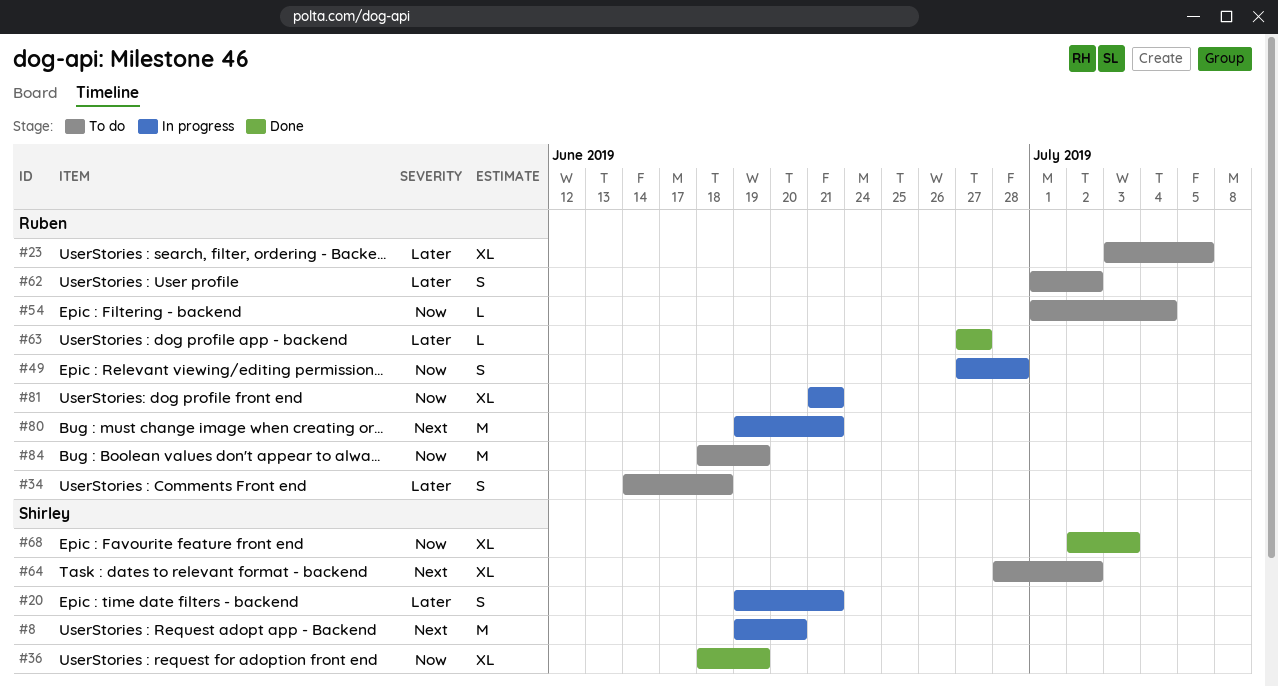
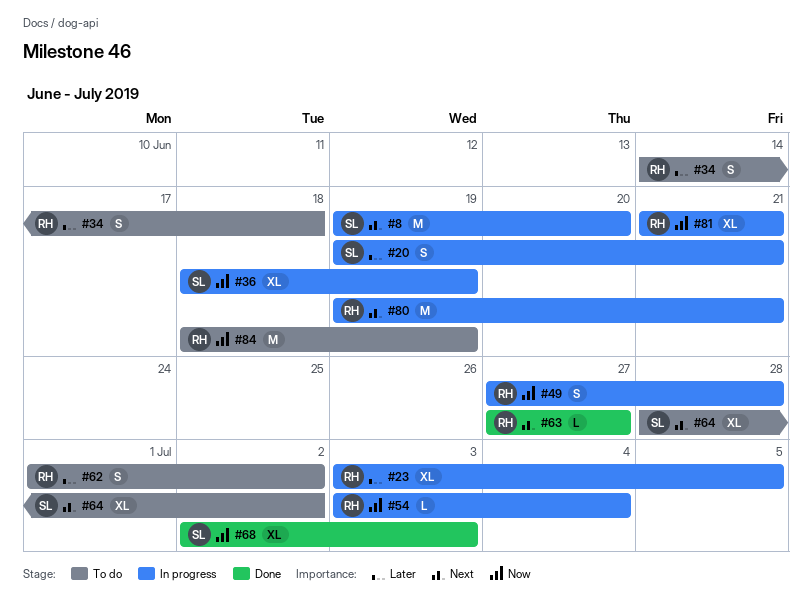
#23, status: To do -> In progress
#36, status: Done -> In progress
#54, status: To do -> In progress
#54, start: Jul 1 -> Jul 3
#63, priority: Later -> Next

